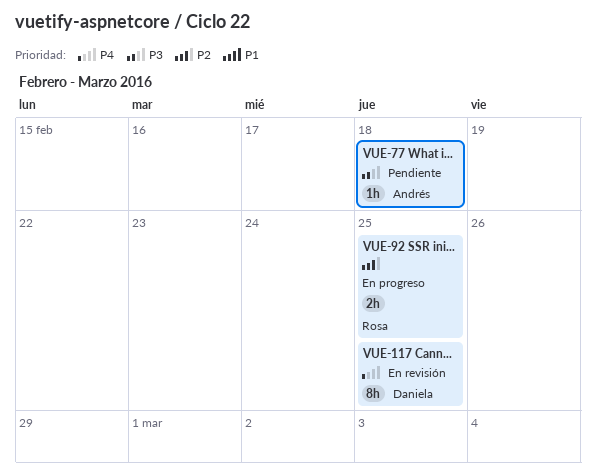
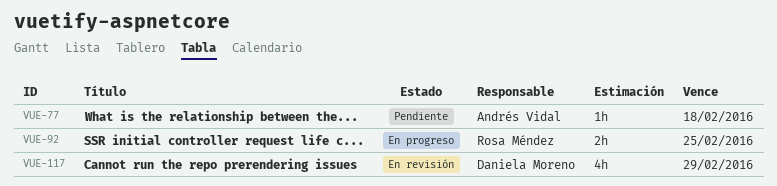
VUE-117, estimate: 8h -> 4h
VUE-117, due: Feb 25 -> Feb 29

